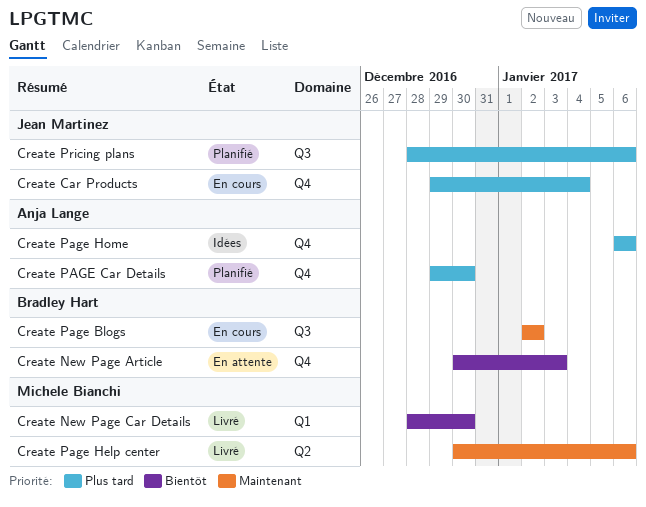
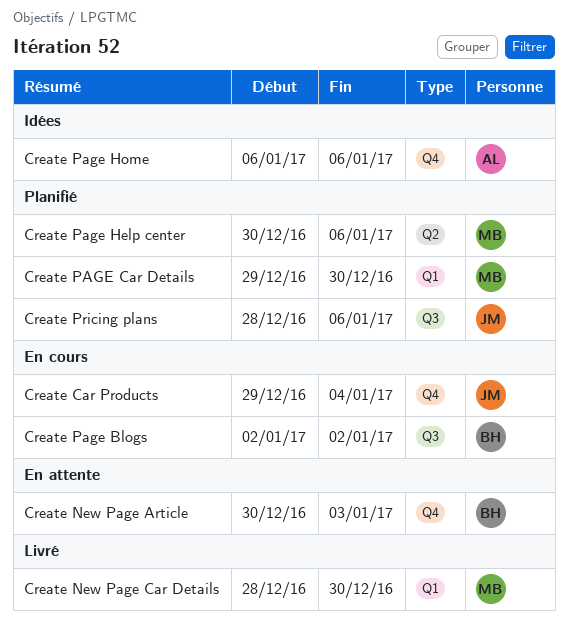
Create PAGE Car Details, owner: Anja Lange -> Michele Bianchi
Create PAGE Car Details, label: Q4 -> Q1
Create Page Help center, status: Livré -> Planifié

